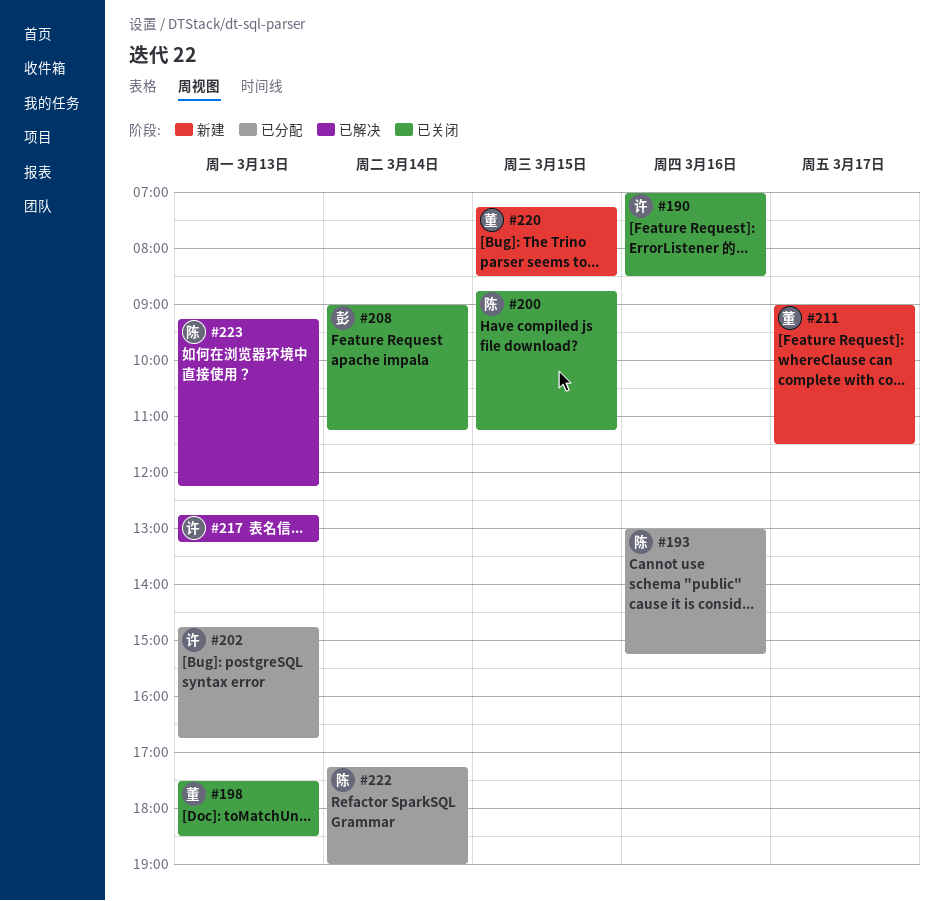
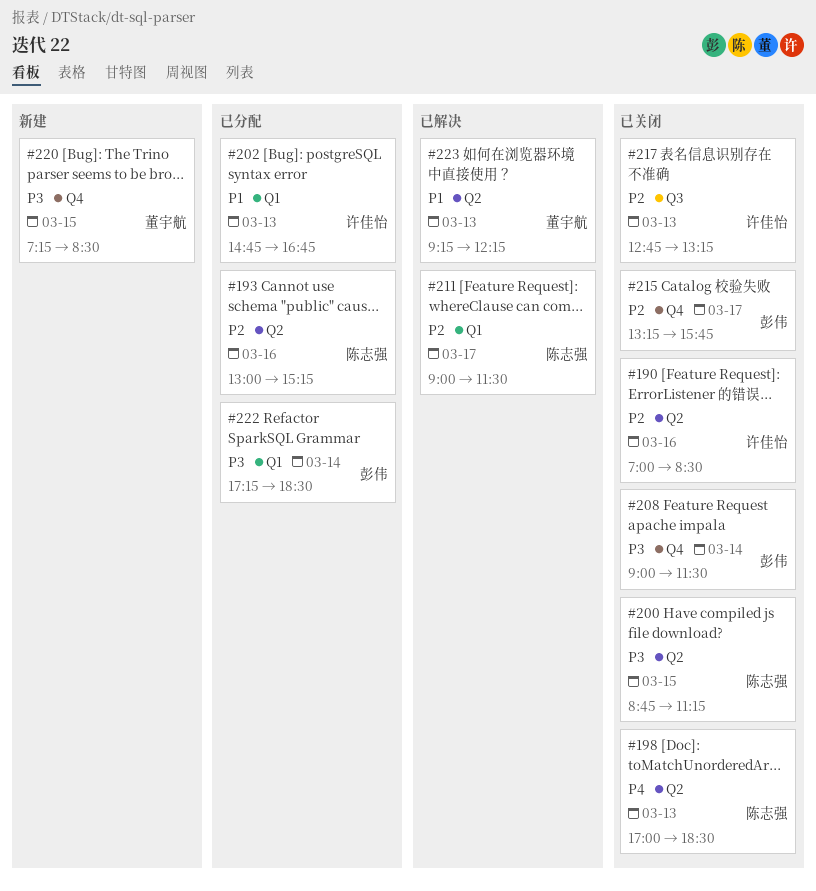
#198, owner: 董宇航 -> 陈志强
#198, begins: 17:30 -> 17:00
#208, ends: 11:15 -> 11:30
#211, status: 新建 -> 已解决
#211, owner: 董宇航 -> 陈志强
#215: none -> present
#217, status: 已解决 -> 已关闭
#222, owner: 陈志强 -> 彭伟
#222, ends: 19:00 -> 18:30
#223, owner: 陈志强 -> 董宇航

